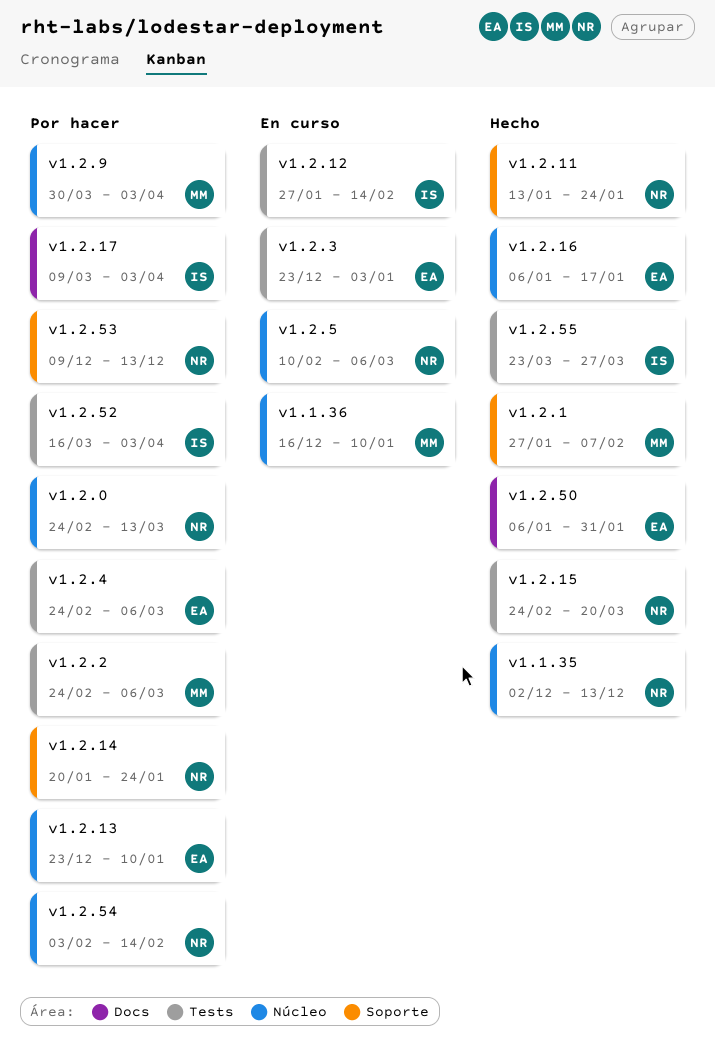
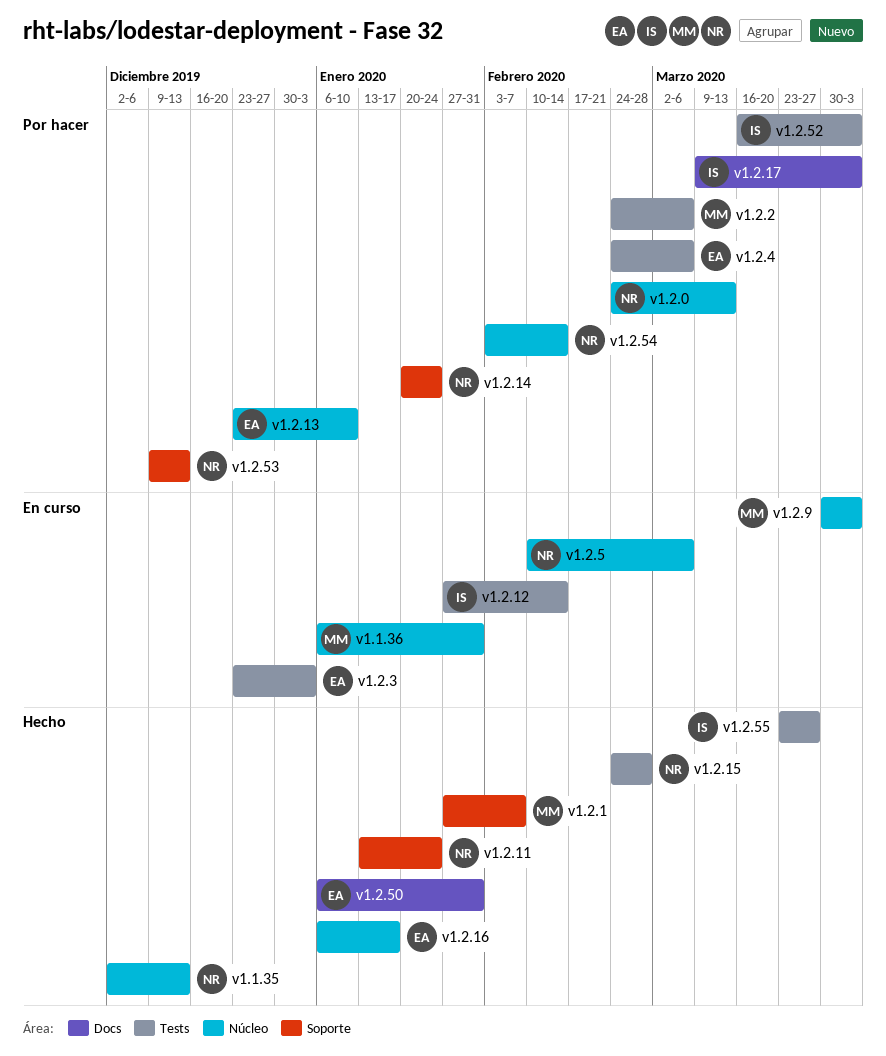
v1.1.36, start: Dec 16 -> Jan 6
v1.1.36, due: Jan 10 -> Jan 31
v1.2.15, due: Mar 20 -> Feb 28
v1.2.9, status: Por hacer -> En curso

